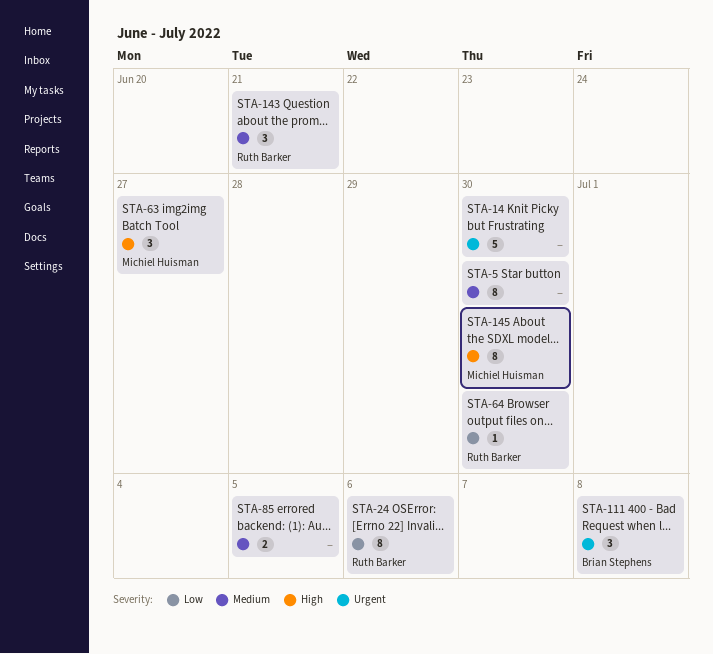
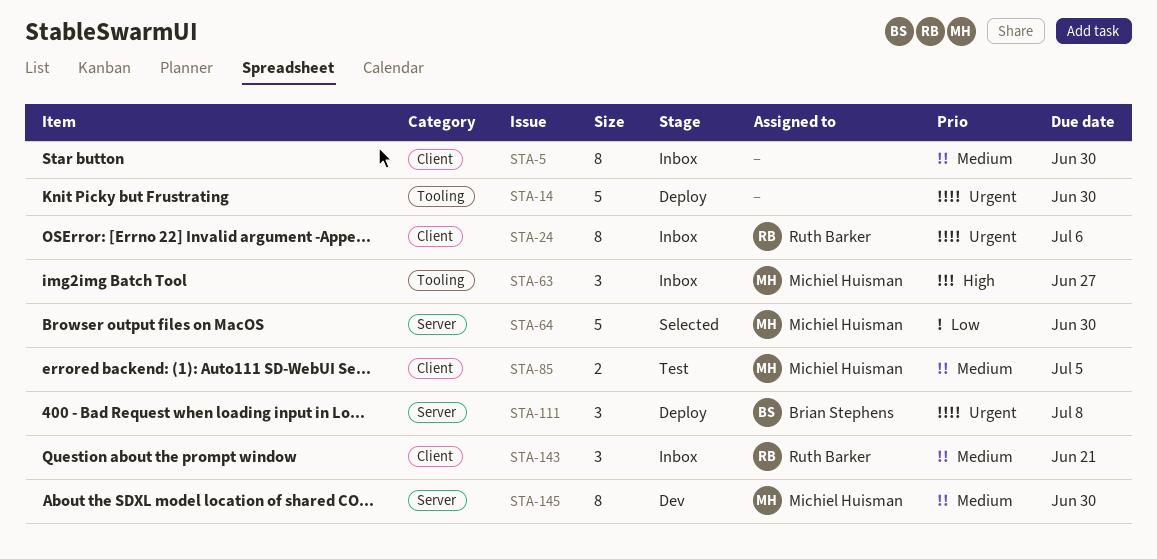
STA-24, priority: Low -> Urgent
STA-64, owner: Ruth Barker -> Michiel Huisman
STA-64, estimate: 1 -> 5
STA-85, owner: none -> Michiel Huisman
STA-145, priority: High -> Medium

